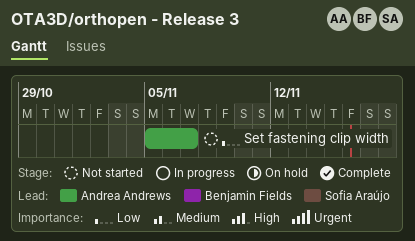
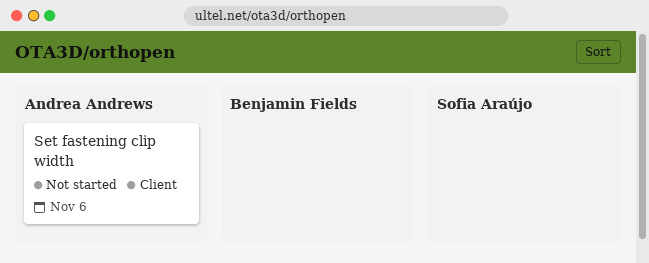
Set fastening clip width, due: Nov 7 -> Nov 6

